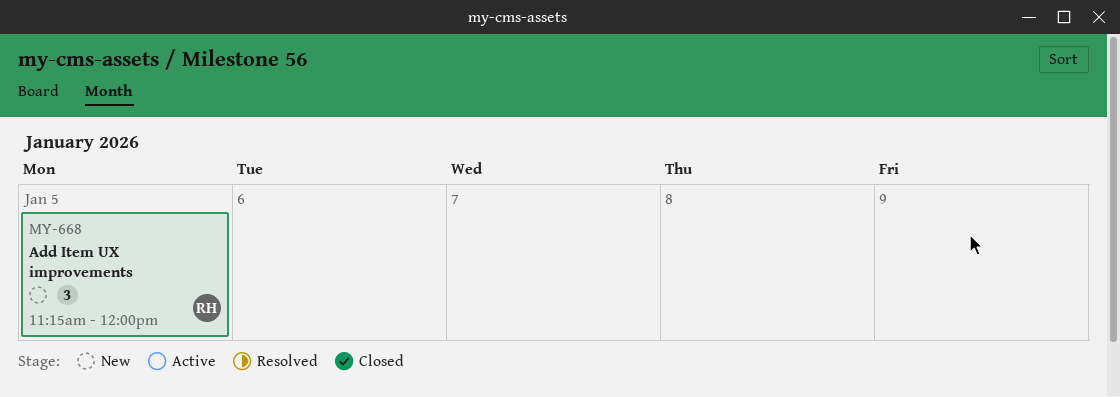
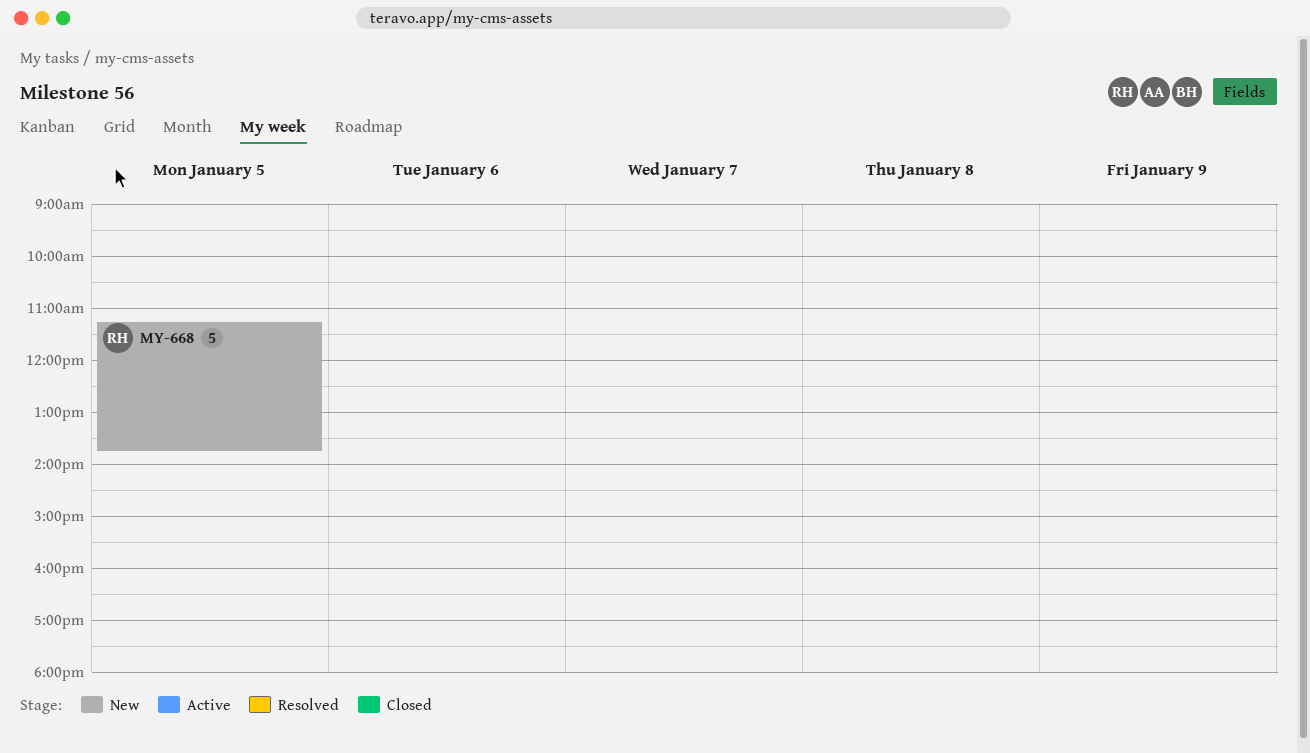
MY-668, estimate: 3 -> 5
MY-668, ends: 12:00 -> 13:45

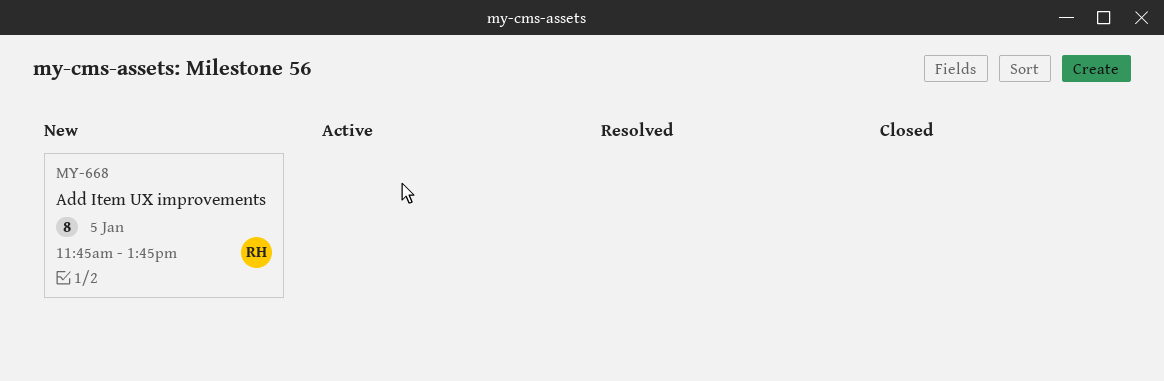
MY-668, estimate: 5 -> 8
MY-668, begins: 11:15 -> 11:45

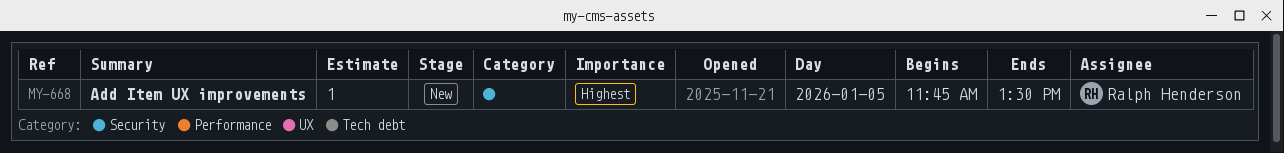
MY-668, estimate: 8 -> 1
MY-668, ends: 13:45 -> 13:30

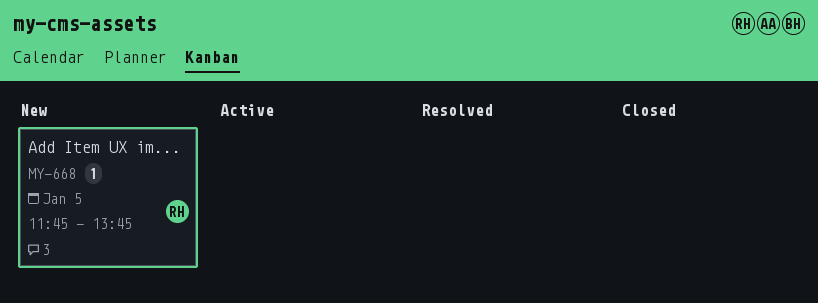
MY-668, ends: 13:30 -> 13:45

